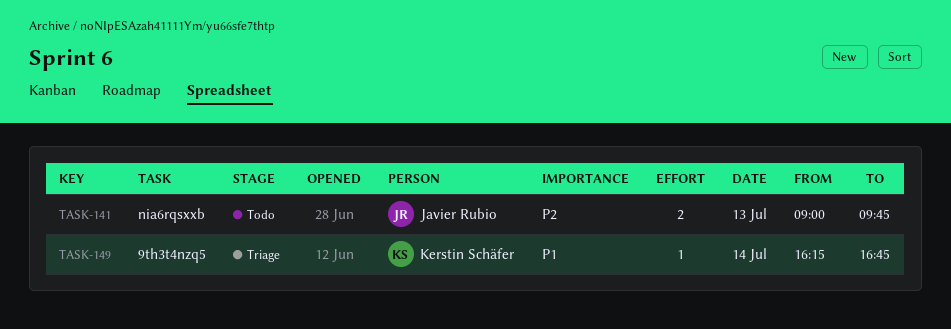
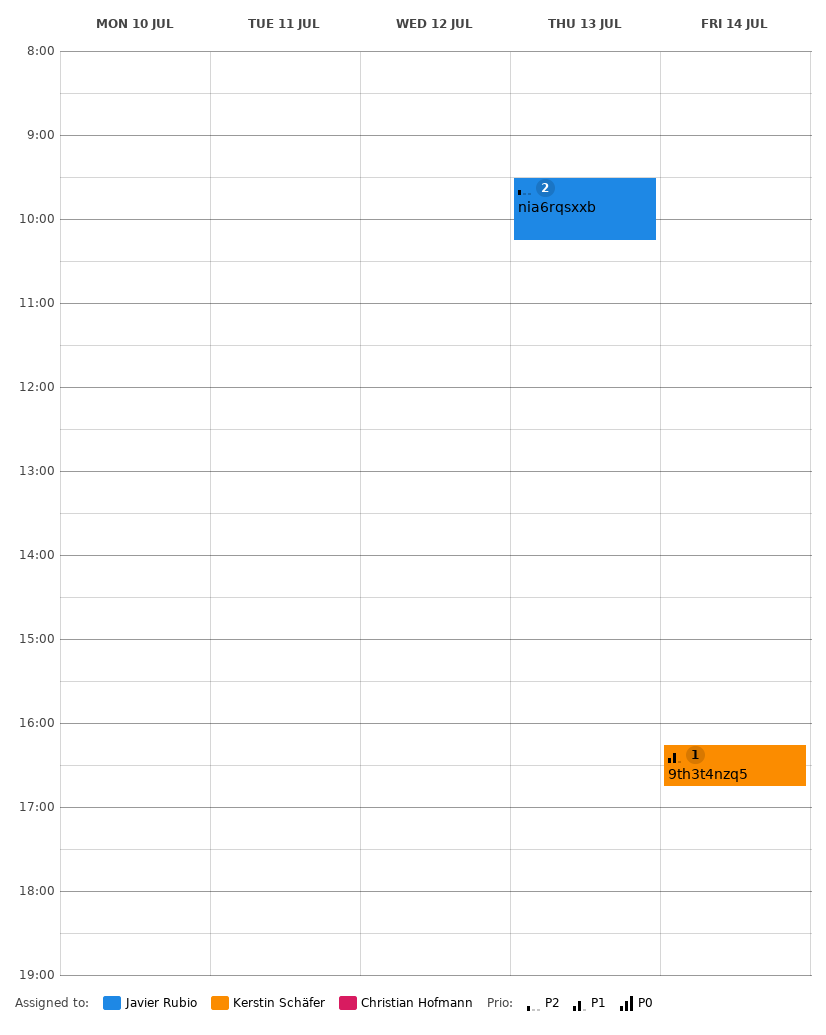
nia6rqsxxb, begins: 09:00 -> 09:30
nia6rqsxxb, ends: 09:45 -> 10:15

